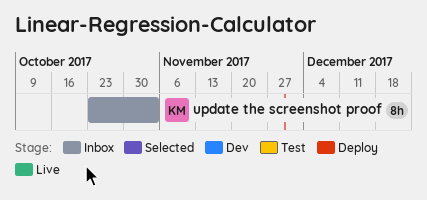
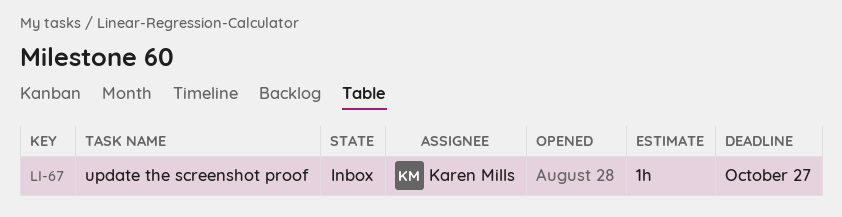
update the screenshot proof, estimate: 8h -> 1h
update the screenshot proof, due: Nov 3 -> Oct 27

